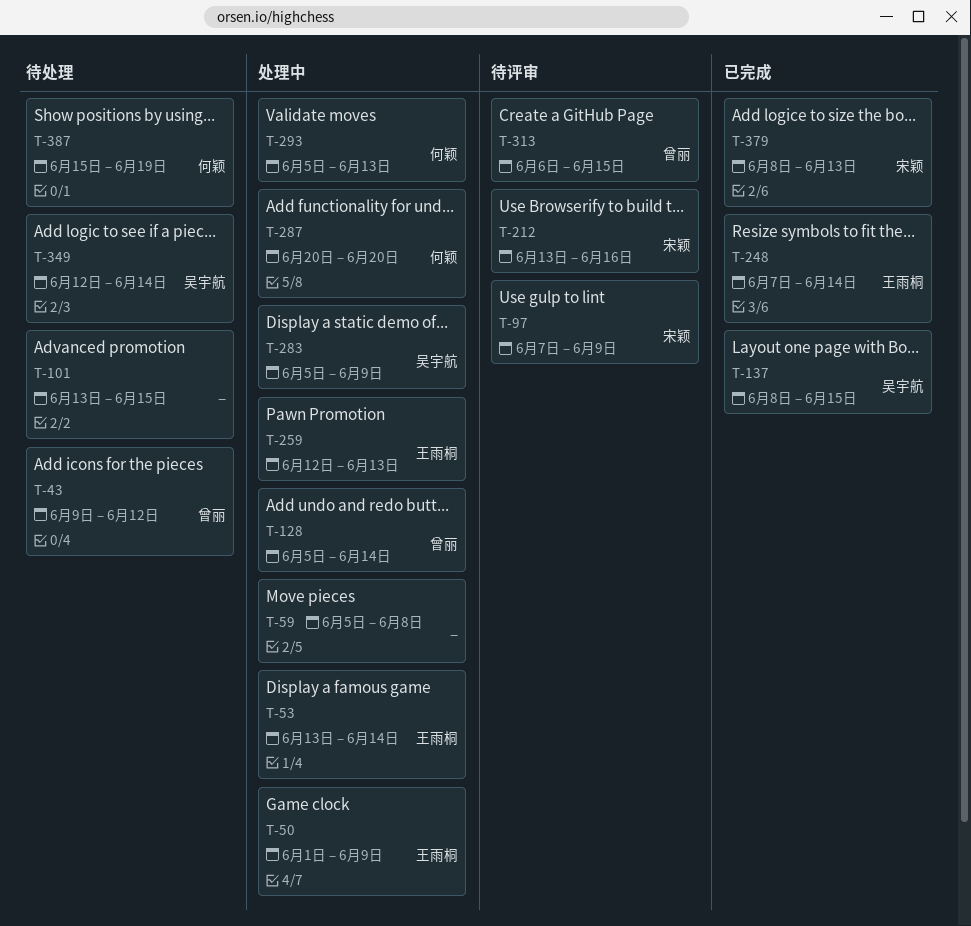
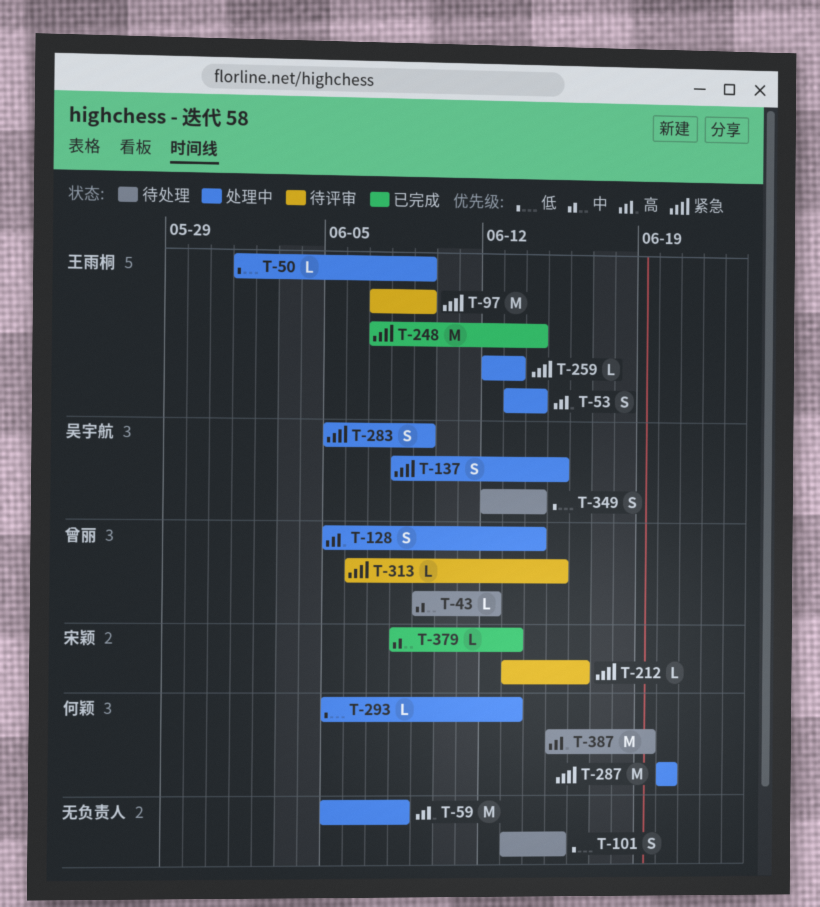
T-97, owner: 宋颖 -> 王雨桐
T-137, status: 已完成 -> 处理中

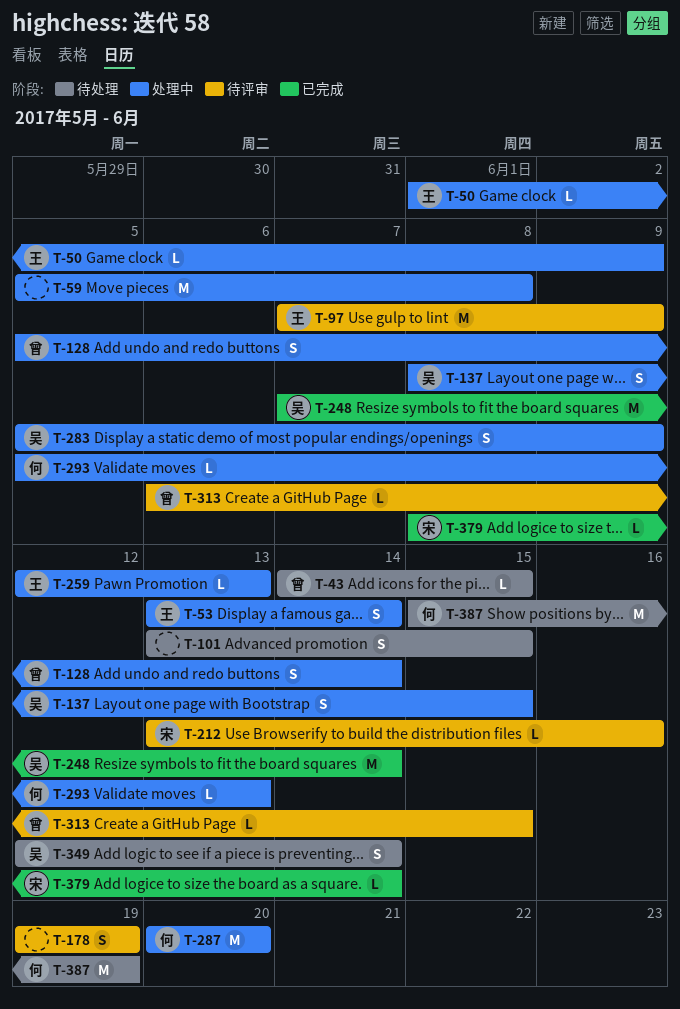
T-43, start: Jun 9 -> Jun 14
T-43, due: Jun 12 -> Jun 15
T-178: none -> present
T-248, owner: 王雨桐 -> 吴宇航
T-379, due: Jun 13 -> Jun 14

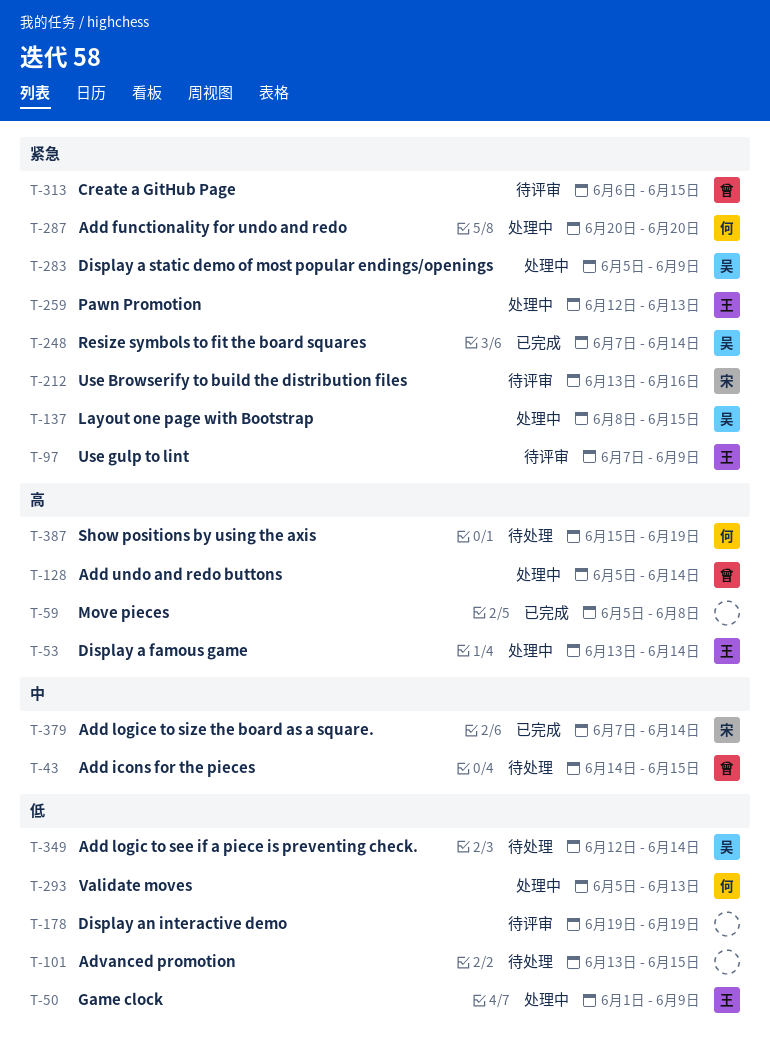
T-59, status: 处理中 -> 已完成
T-379, start: Jun 8 -> Jun 7

